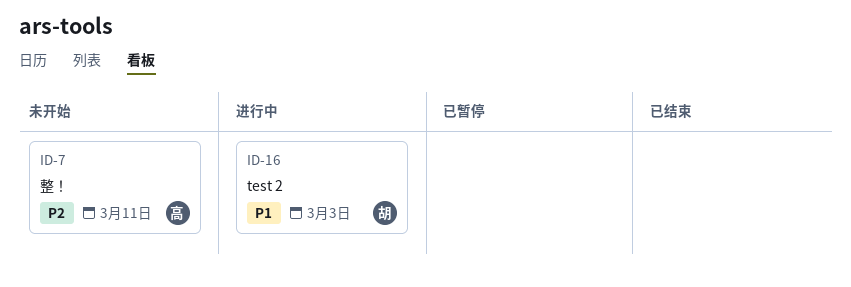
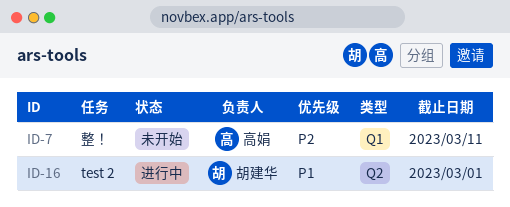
ID-16, due: Mar 3 -> Mar 1

